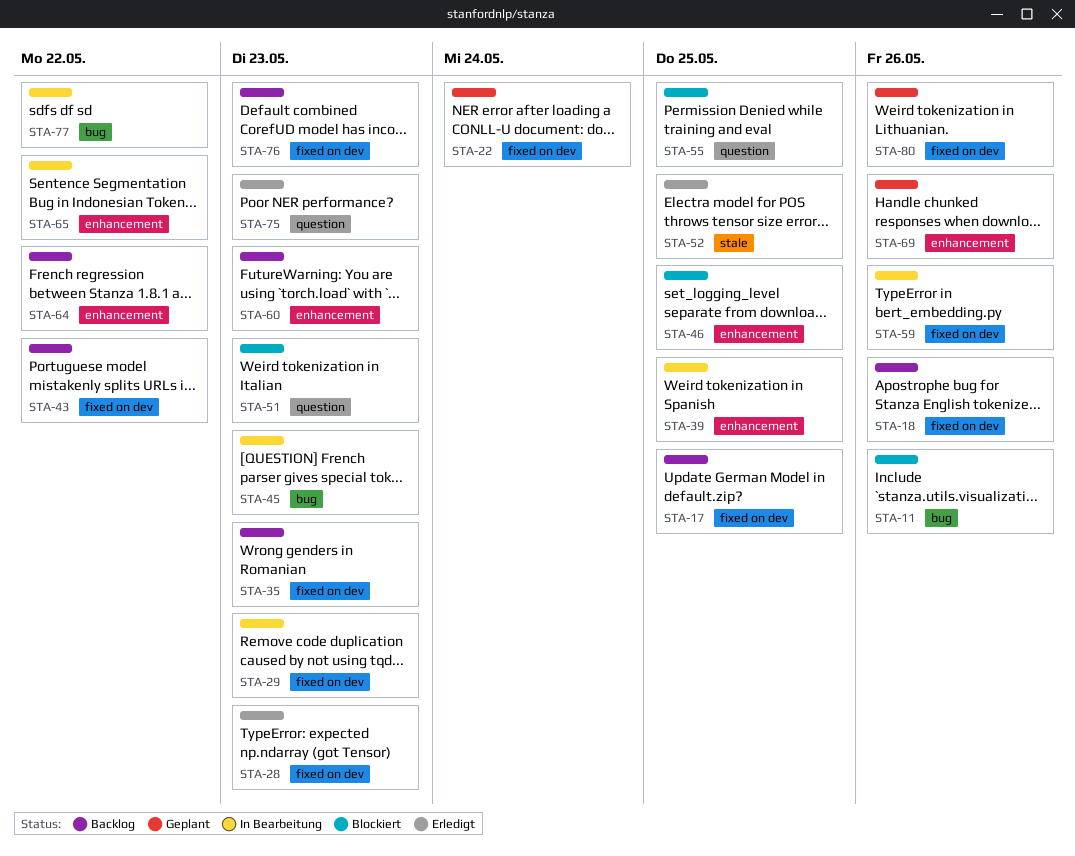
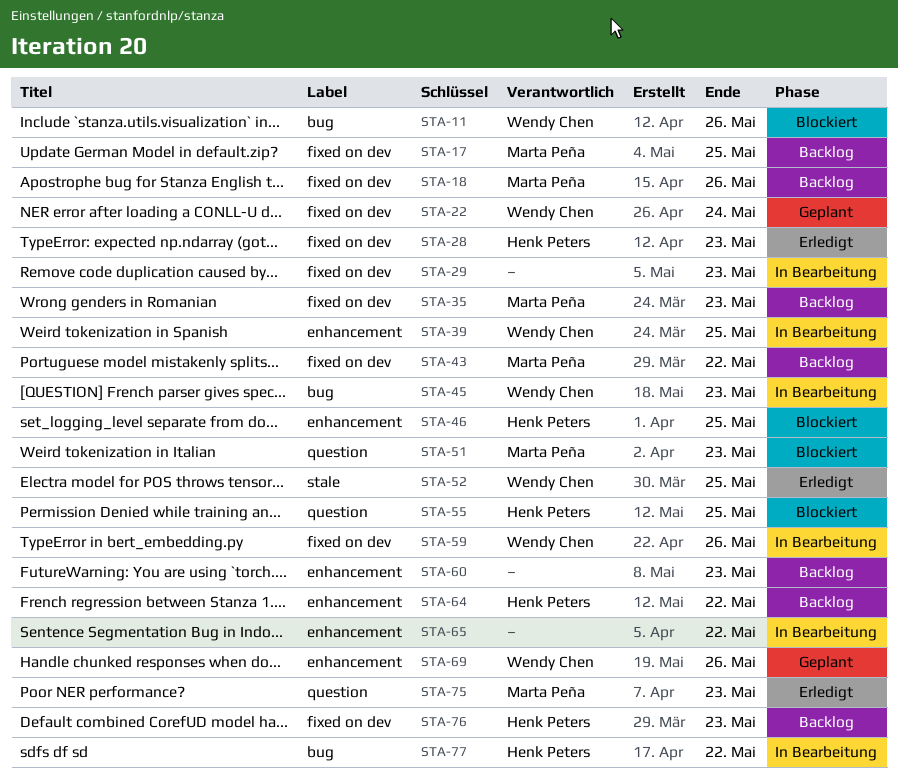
STA-80: present -> none

